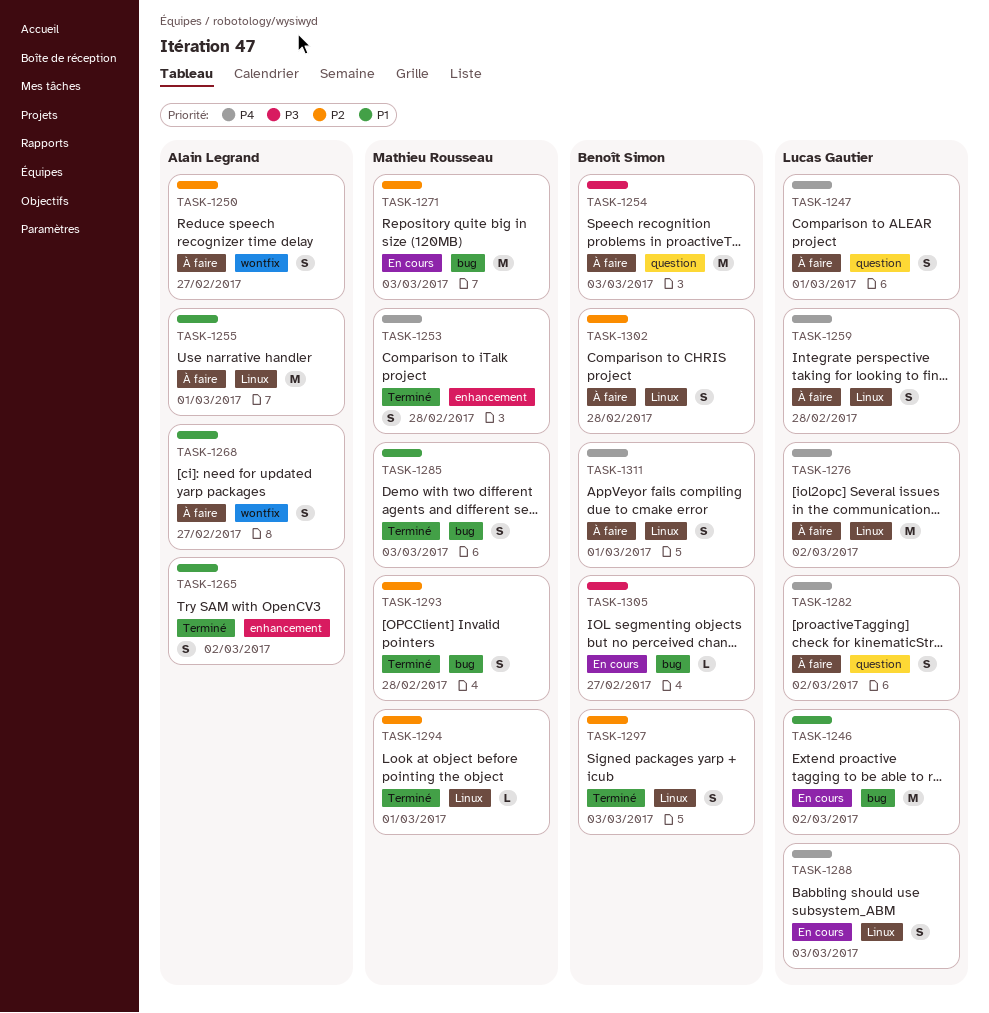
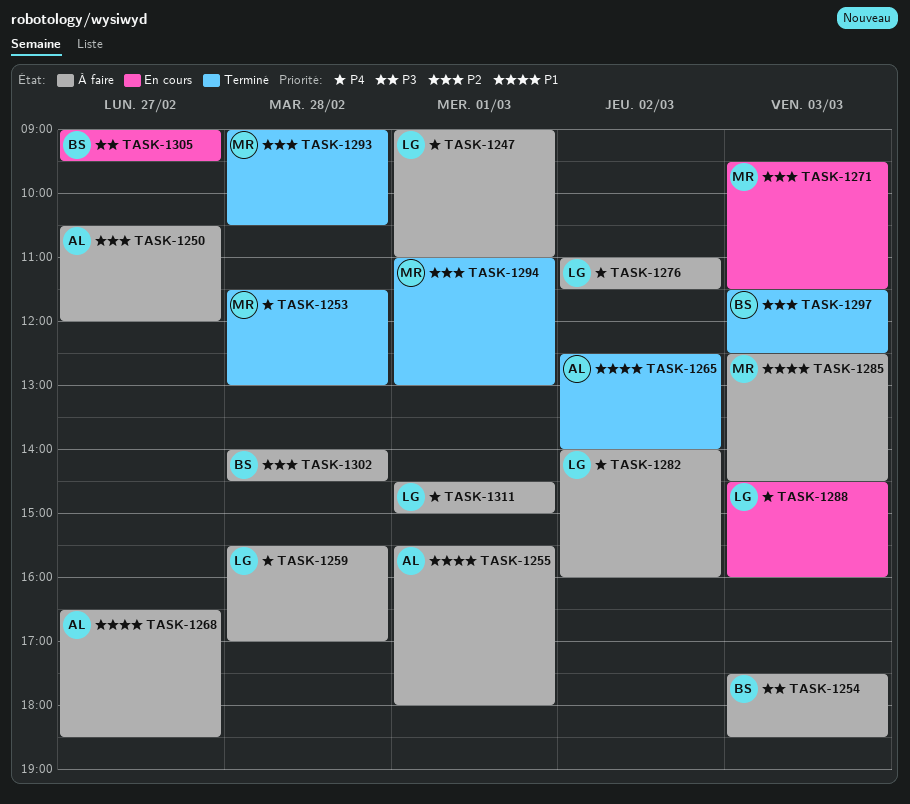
TASK-1246: present -> none
TASK-1285, status: Terminé -> À faire
TASK-1311, owner: Benoît Simon -> Lucas Gautier

